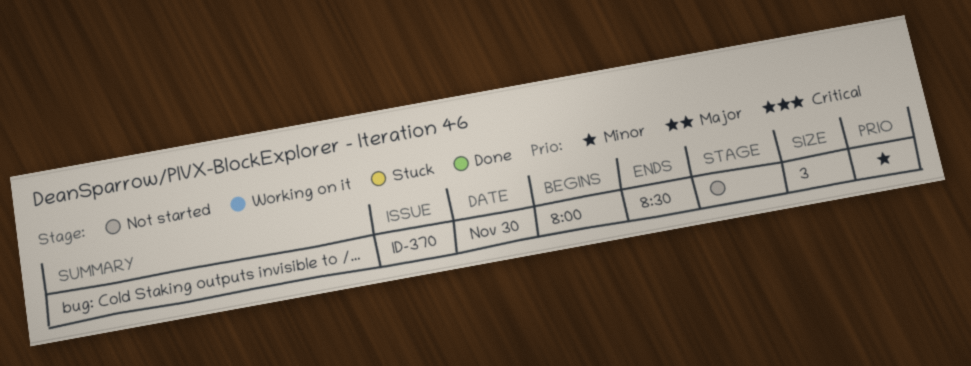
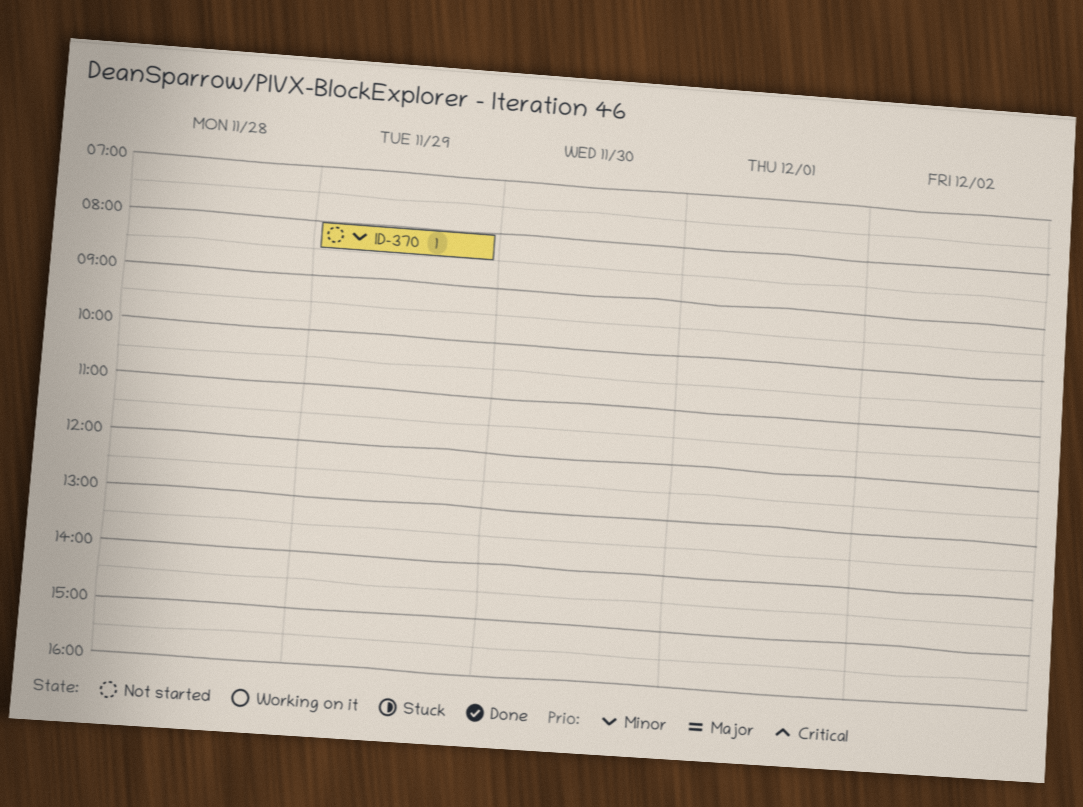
ID-370, estimate: 3 -> 1
ID-370, day: Nov 30 -> Nov 29

